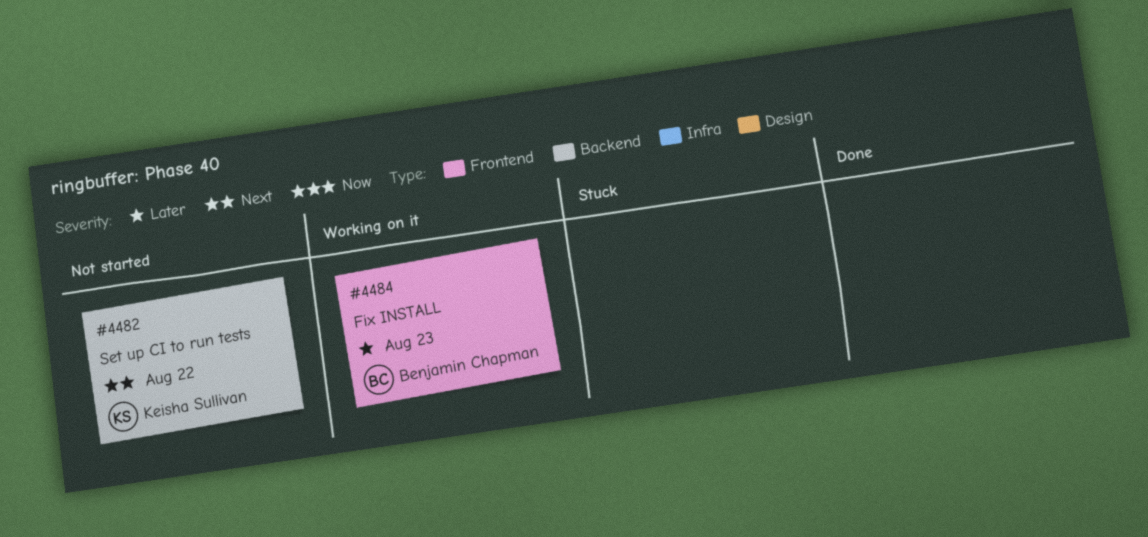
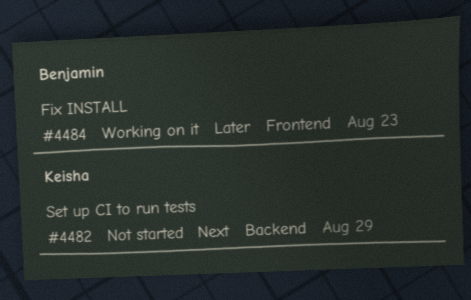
#4482, due: Aug 22 -> Aug 29

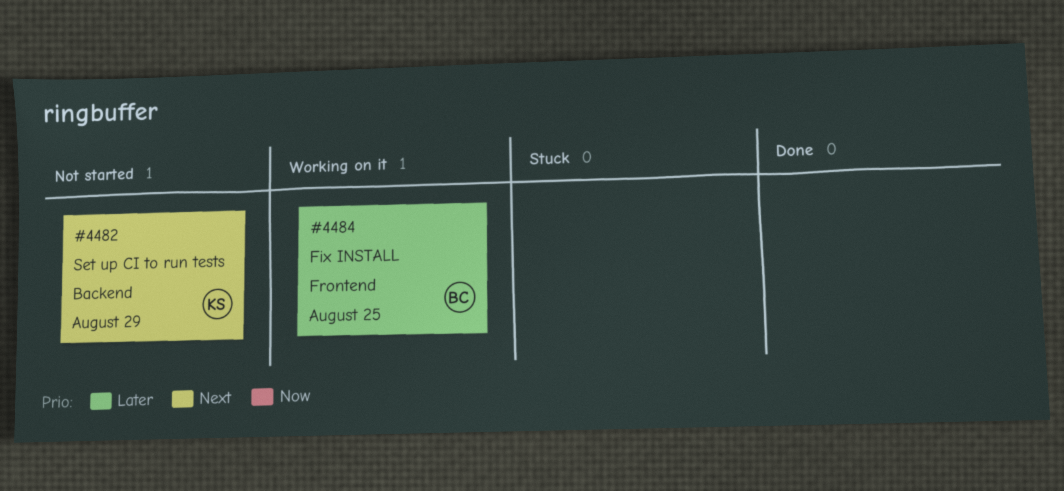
#4484, due: Aug 23 -> Aug 25

